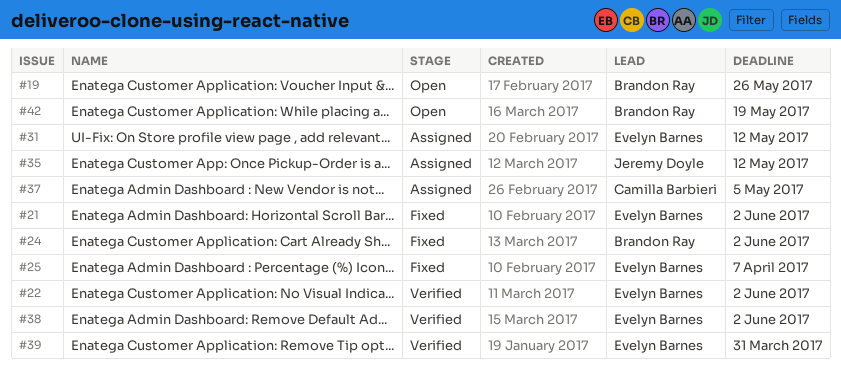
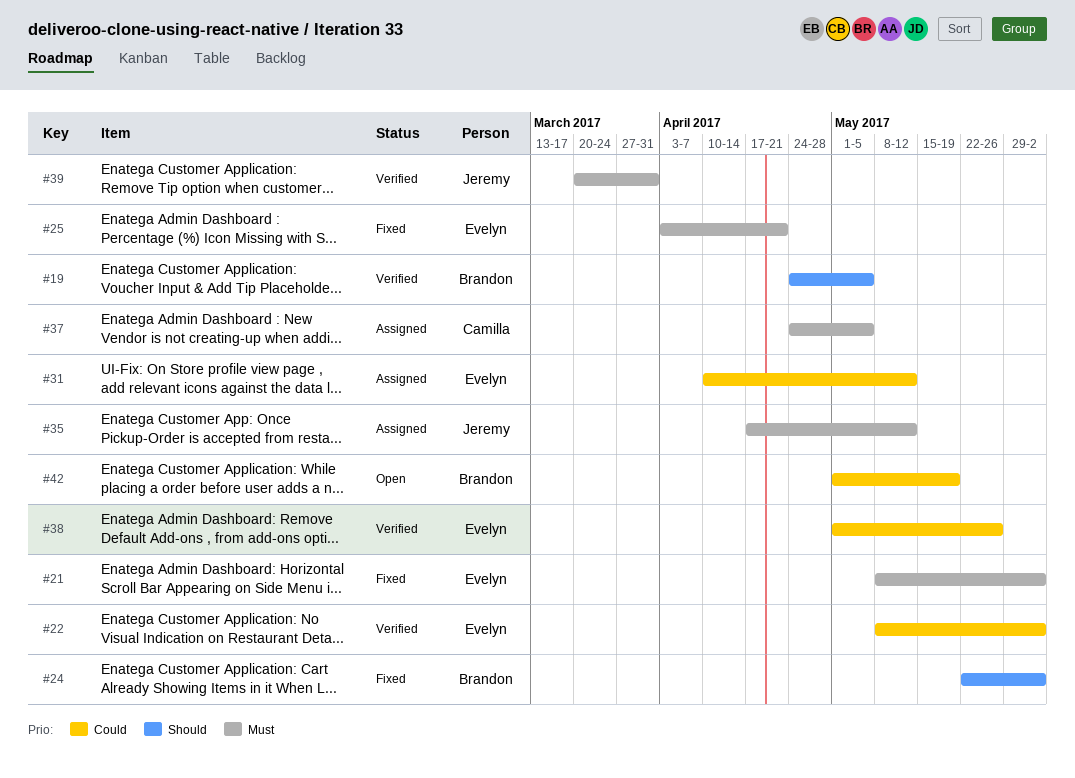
#19, status: Open -> Verified
#19, due: May 26 -> May 5
#25, due: Apr 7 -> Apr 21
#38, due: Jun 2 -> May 26
#39, owner: Evelyn Barnes -> Jeremy Doyle

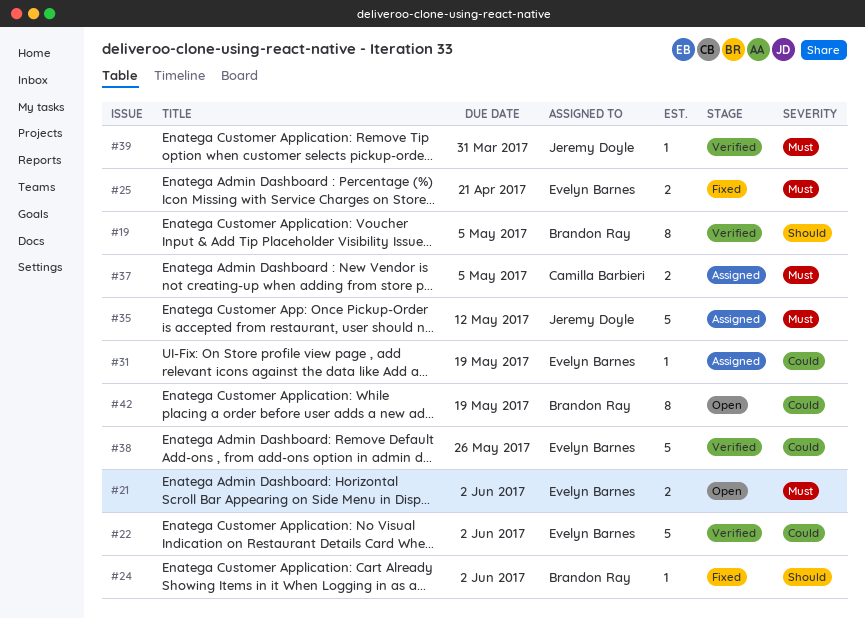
#21, status: Fixed -> Open
#31, due: May 12 -> May 19

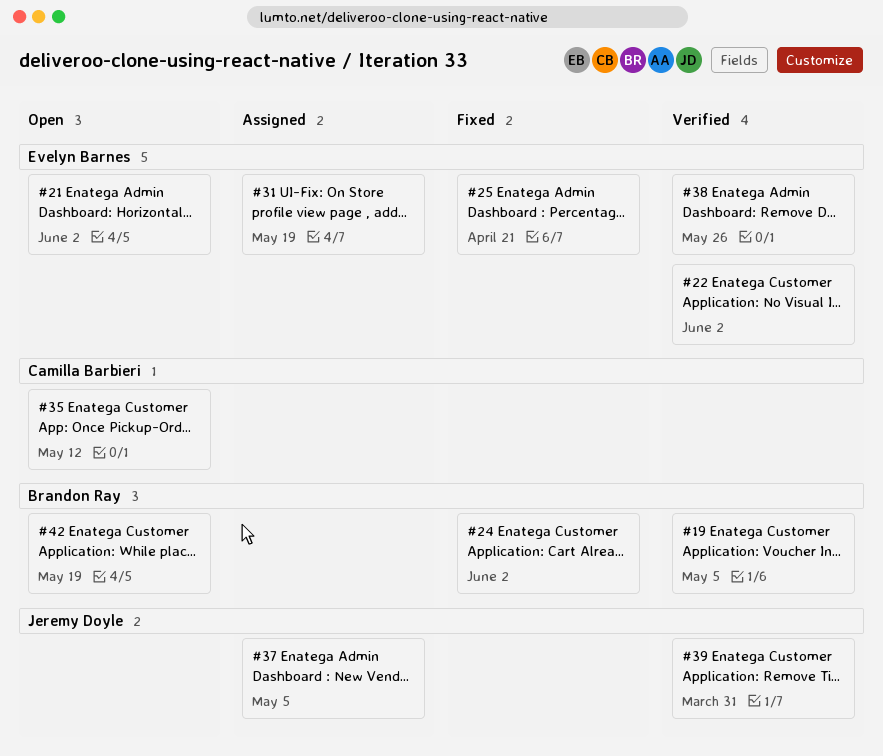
#35, status: Assigned -> Open
#35, owner: Jeremy Doyle -> Camilla Barbieri
#37, owner: Camilla Barbieri -> Jeremy Doyle

